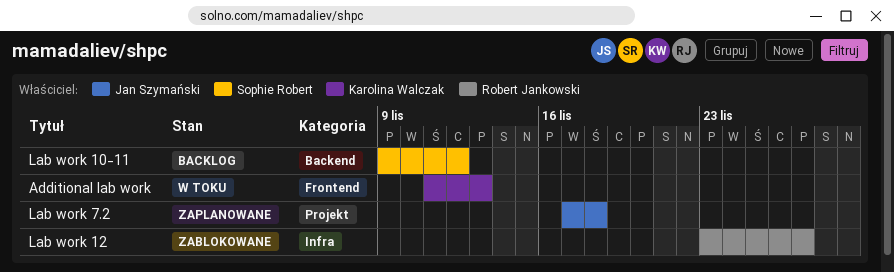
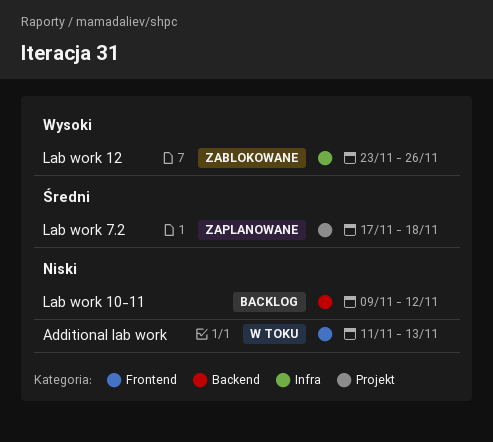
Lab work 12, due: Nov 27 -> Nov 26

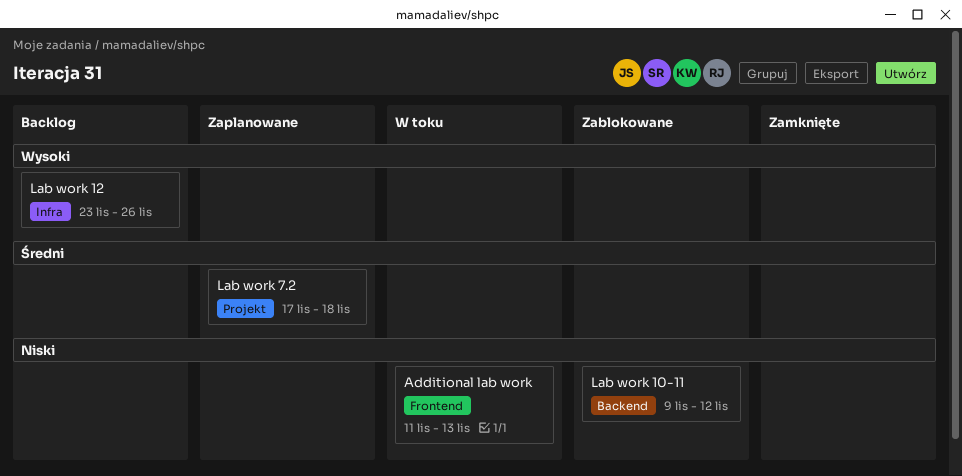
Lab work 10-11, status: Backlog -> Zablokowane
Lab work 12, status: Zablokowane -> Backlog

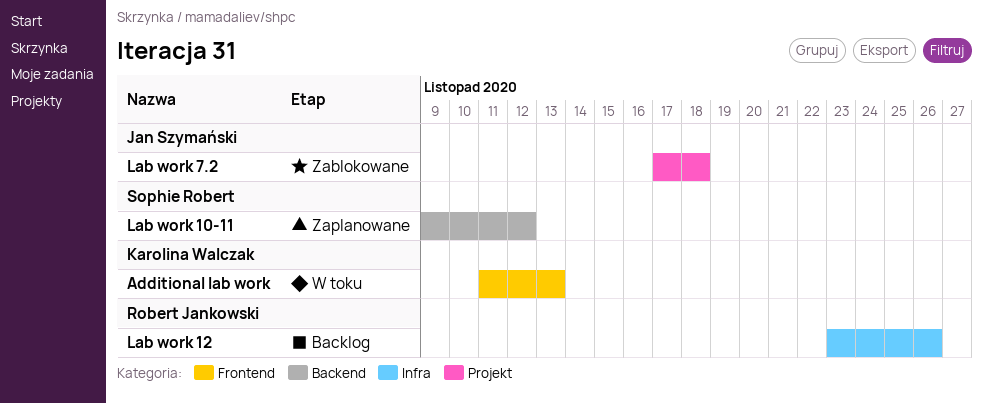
Lab work 10-11, status: Zablokowane -> Zaplanowane
Lab work 7.2, status: Zaplanowane -> Zablokowane

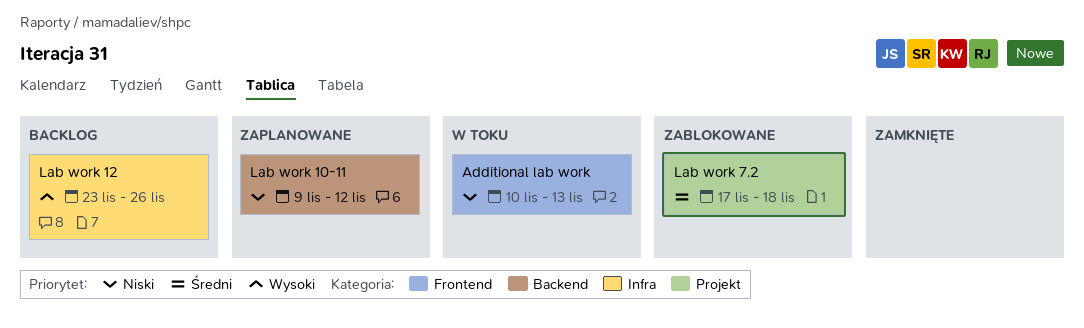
Additional lab work, start: Nov 11 -> Nov 10

